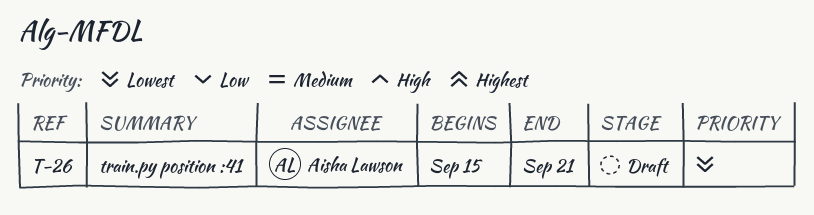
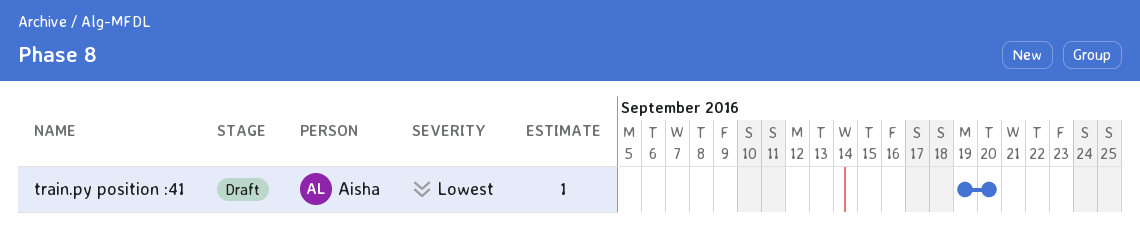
train.py position :41, start: Sep 15 -> Sep 19
train.py position :41, due: Sep 21 -> Sep 20

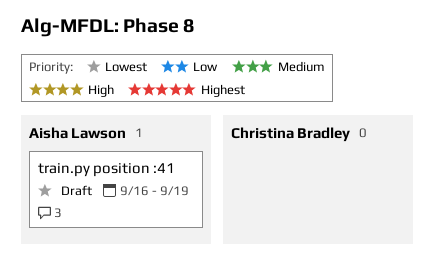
train.py position :41, start: Sep 19 -> Sep 16
train.py position :41, due: Sep 20 -> Sep 19

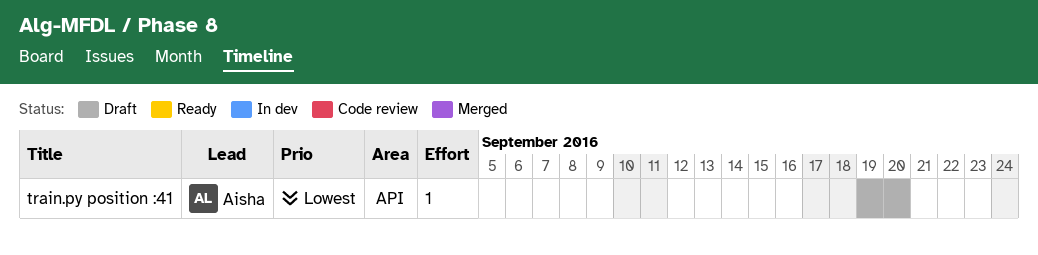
train.py position :41, start: Sep 16 -> Sep 19
train.py position :41, due: Sep 19 -> Sep 20

